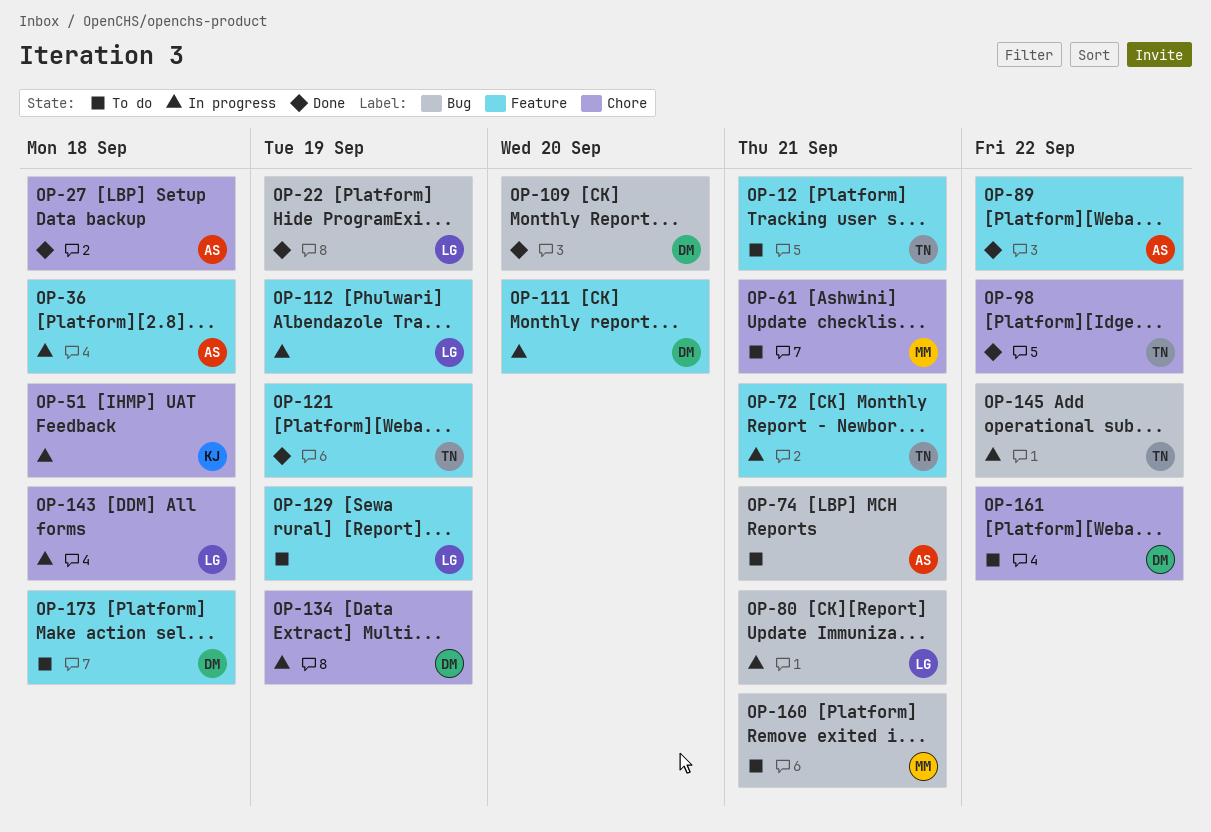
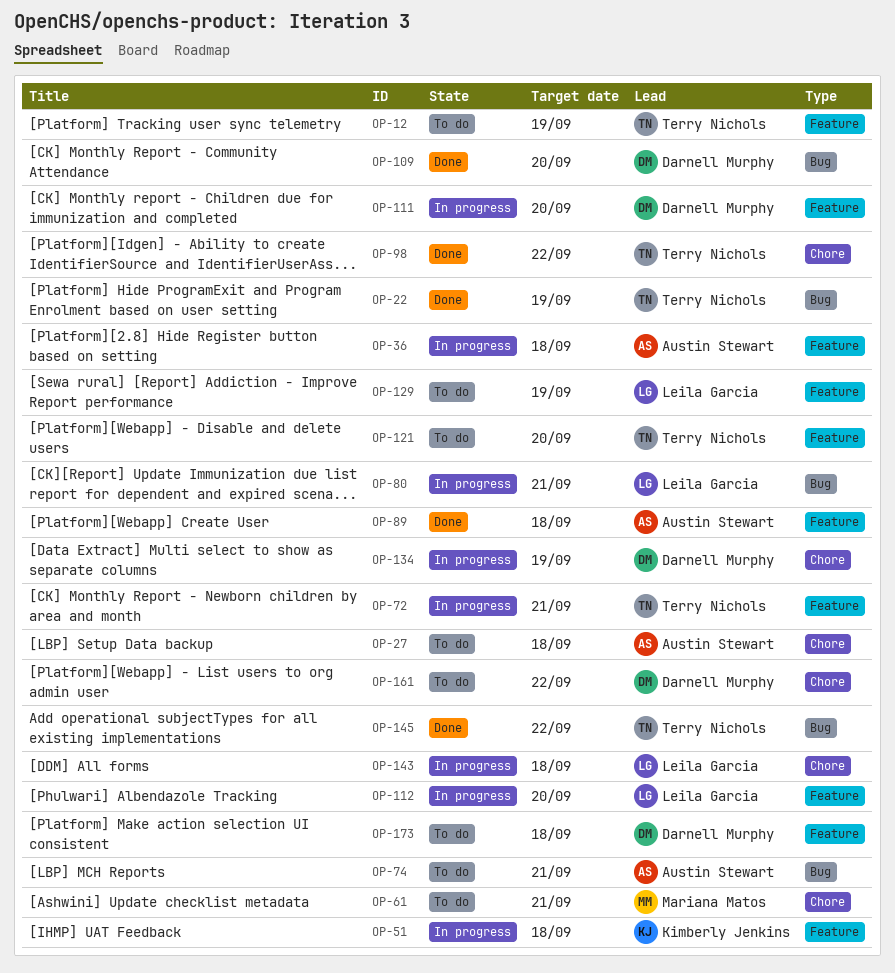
OP-12, due: Sep 21 -> Sep 19
OP-22, owner: Leila Garcia -> Terry Nichols
OP-27, status: Done -> To do
OP-51, label: Chore -> Feature
OP-89, due: Sep 22 -> Sep 18
OP-112, due: Sep 19 -> Sep 20
OP-121, status: Done -> To do
OP-121, due: Sep 19 -> Sep 20
OP-145, status: In progress -> Done
OP-160: present -> none

